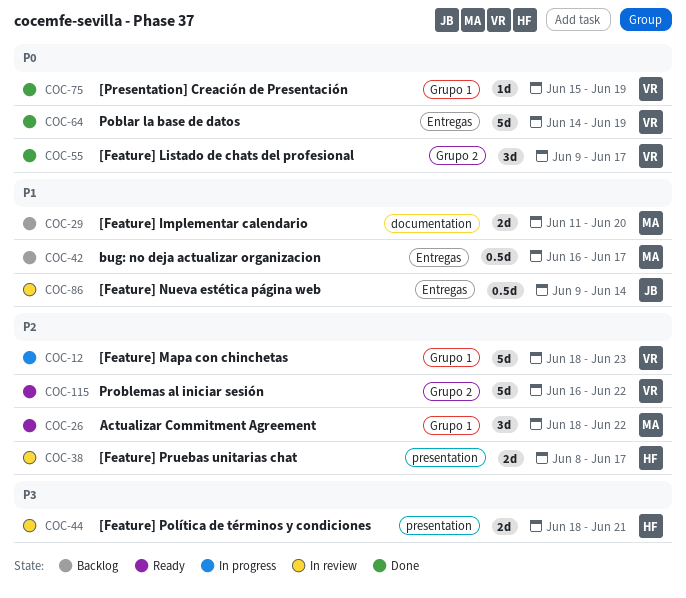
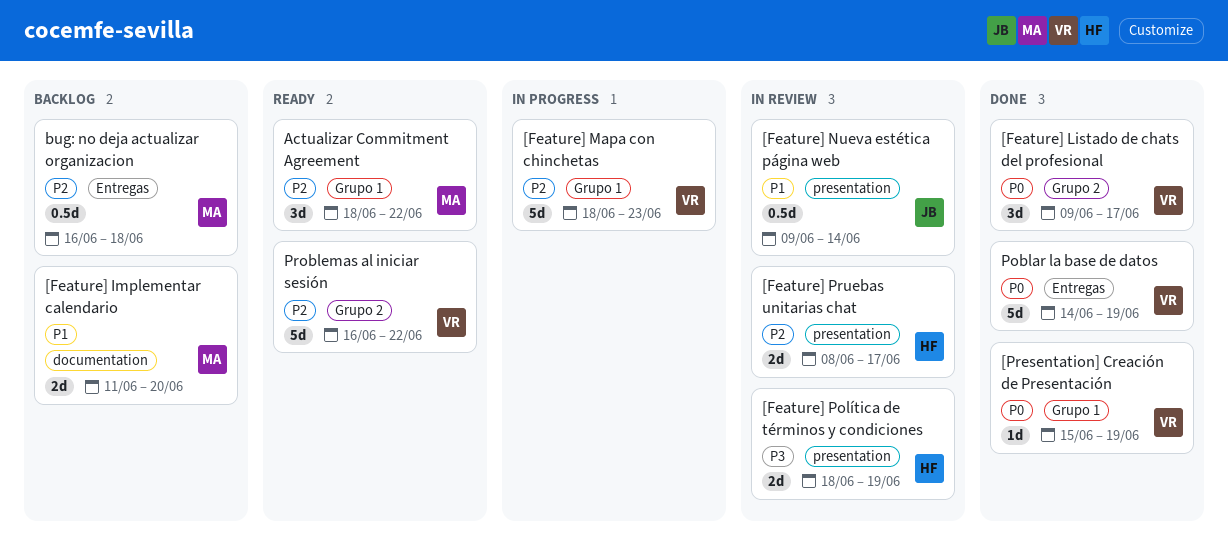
[Feature] Nueva estética página web, label: Entregas -> presentation
[Feature] Política de términos y condiciones, due: Jun 21 -> Jun 19
bug: no deja actualizar organizacion, priority: P1 -> P2
bug: no deja actualizar organizacion, due: Jun 17 -> Jun 18

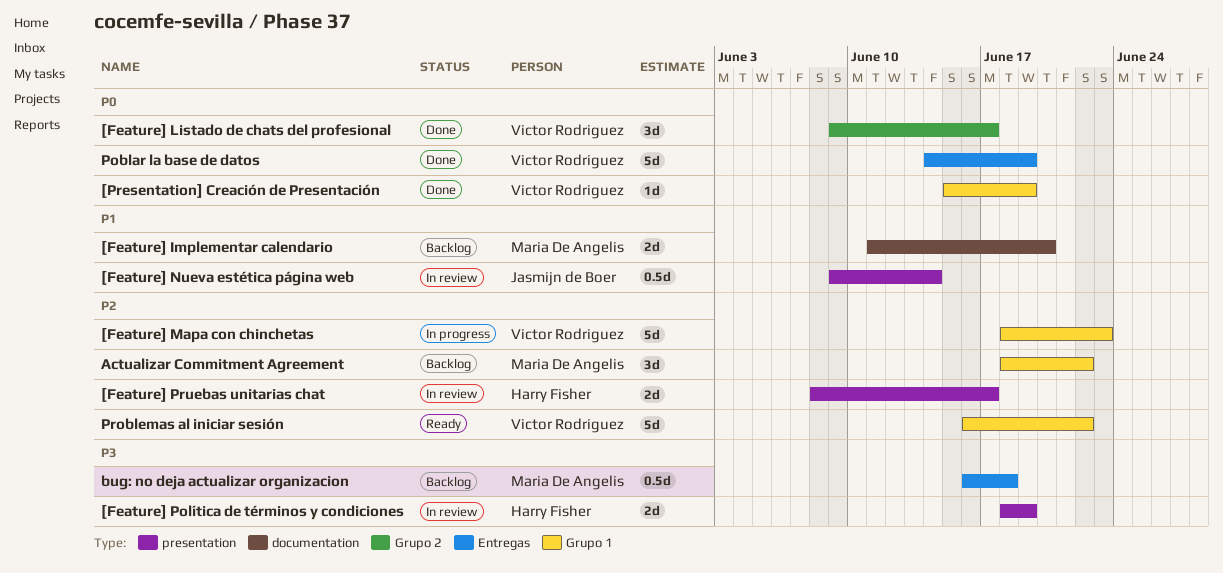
Actualizar Commitment Agreement, status: Ready -> Backlog
bug: no deja actualizar organizacion, priority: P2 -> P3
Problemas al iniciar sesión, label: Grupo 2 -> Grupo 1

